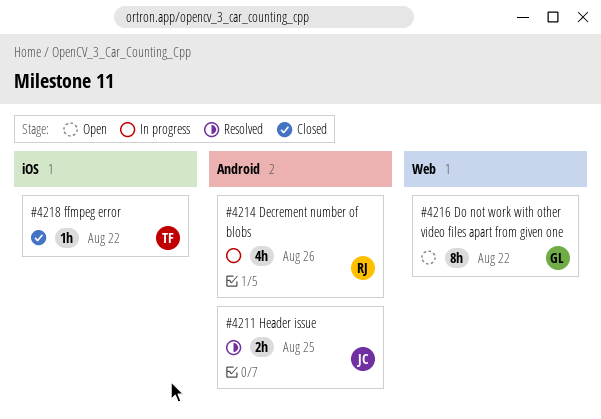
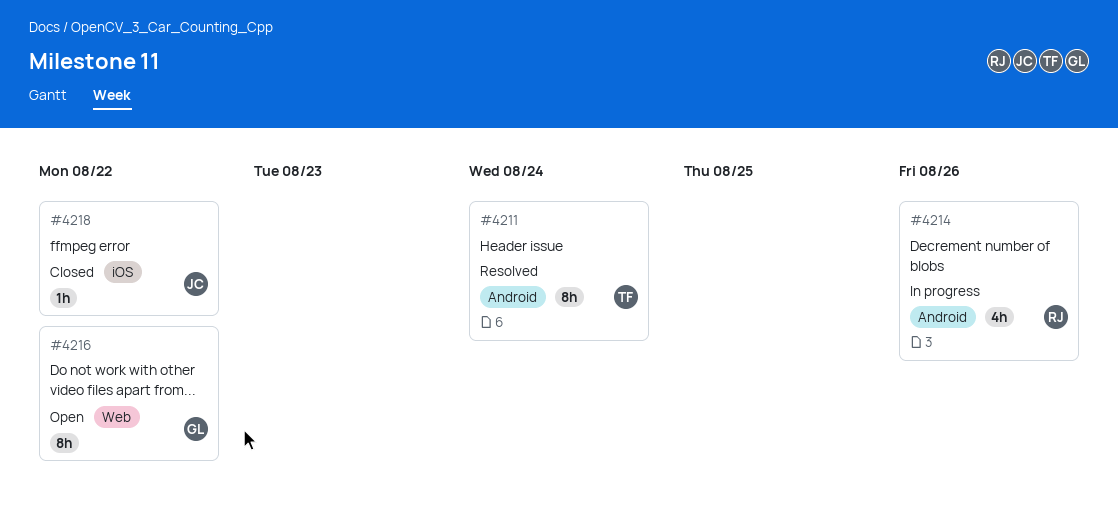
#4211, owner: JC -> TF
#4211, estimate: 2h -> 8h
#4211, due: Aug 25 -> Aug 24
#4218, owner: TF -> JC

